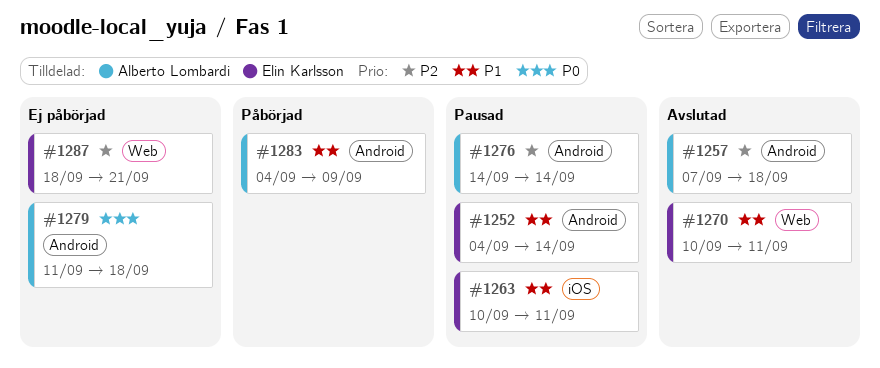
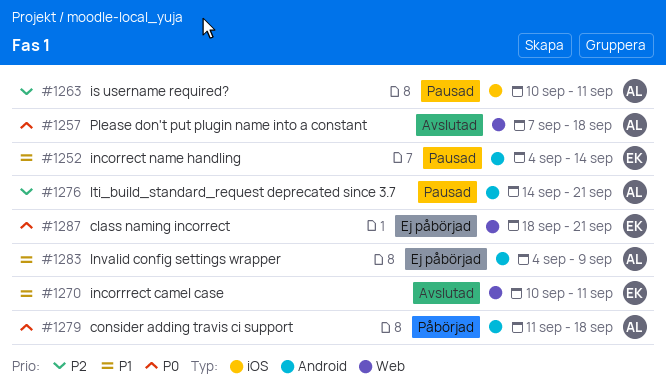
#1257, priority: P2 -> P0
#1257, label: Android -> Web
#1263, owner: Elin Karlsson -> Alberto Lombardi
#1263, priority: P1 -> P2
#1276, due: Sep 14 -> Sep 21
#1279, status: Ej påbörjad -> Påbörjad
#1283, status: Påbörjad -> Ej påbörjad
#1287, priority: P2 -> P0

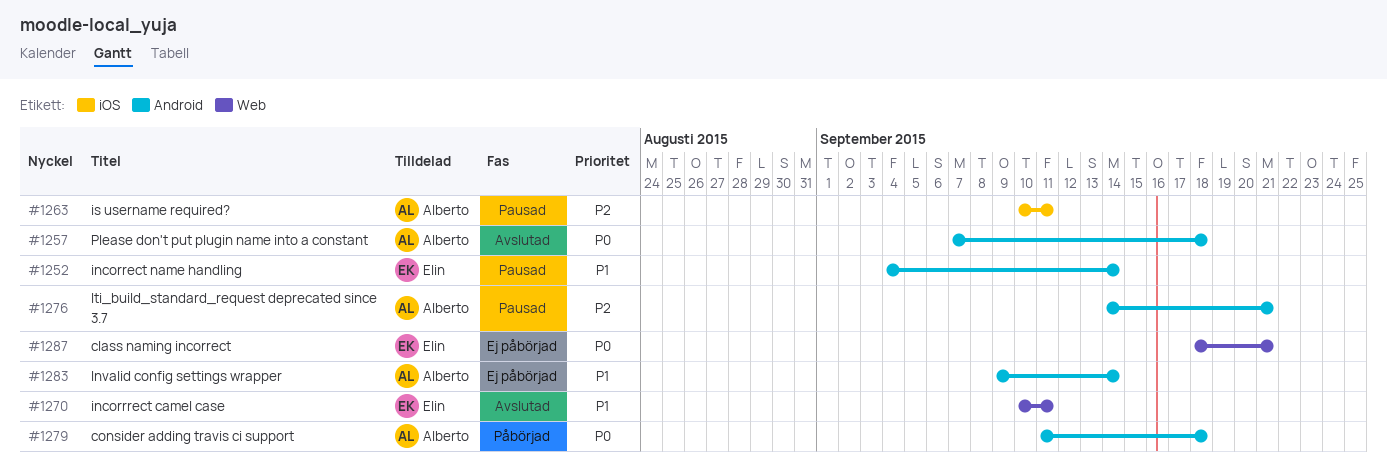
#1257, label: Web -> Android
#1283, start: Sep 4 -> Sep 9
#1283, due: Sep 9 -> Sep 14

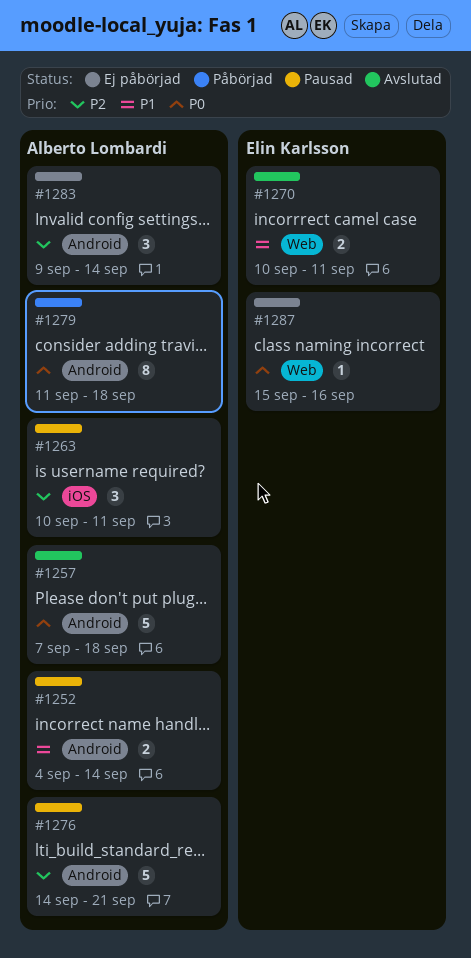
#1252, owner: Elin Karlsson -> Alberto Lombardi
#1283, priority: P1 -> P2
#1287, start: Sep 18 -> Sep 15
#1287, due: Sep 21 -> Sep 16

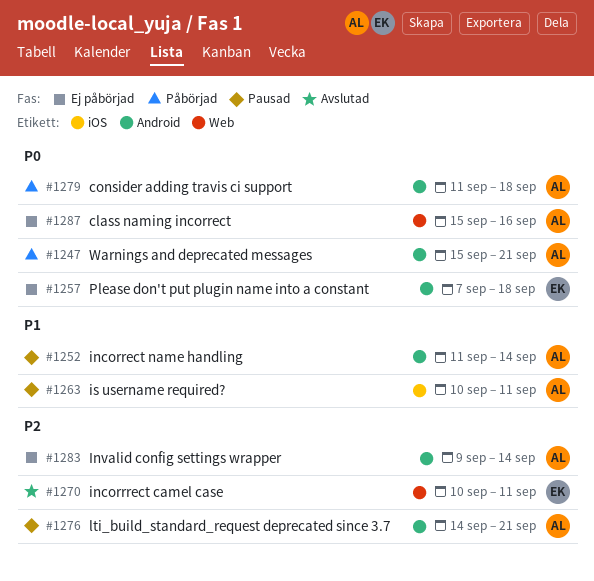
#1247: none -> present
#1252, start: Sep 4 -> Sep 11
#1257, status: Avslutad -> Ej påbörjad
#1257, owner: Alberto Lombardi -> Elin Karlsson
#1263, priority: P2 -> P1
#1270, priority: P1 -> P2
#1287, owner: Elin Karlsson -> Alberto Lombardi

